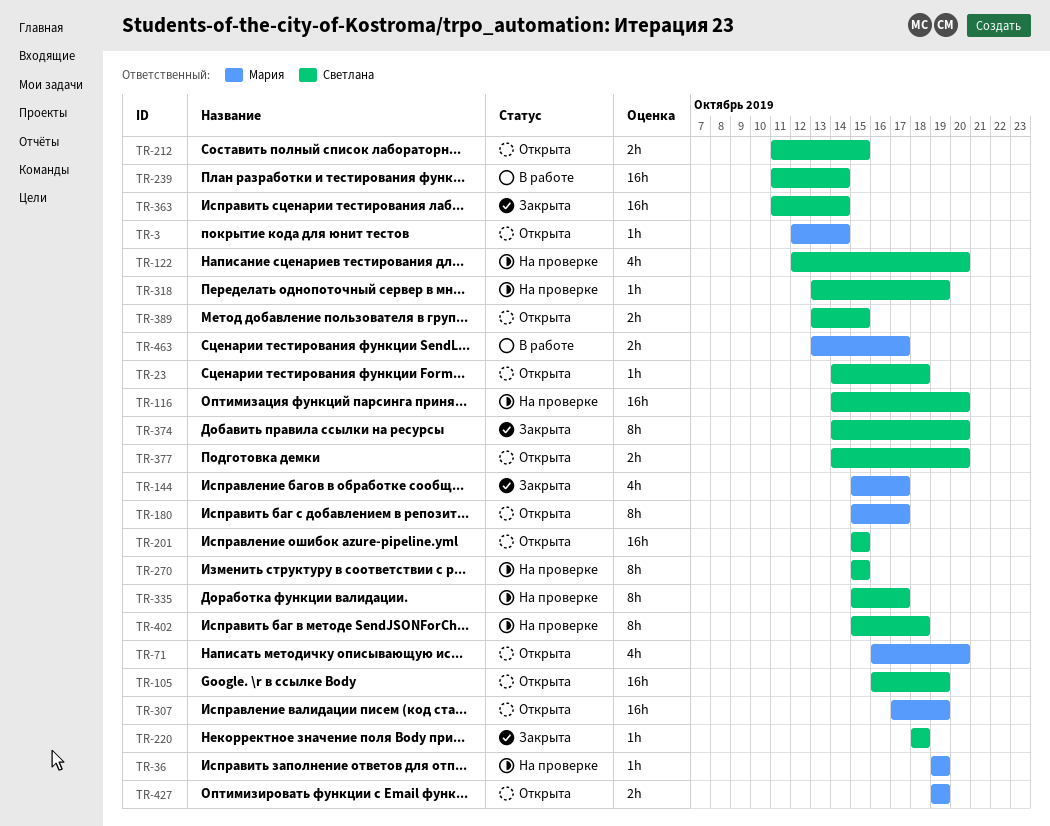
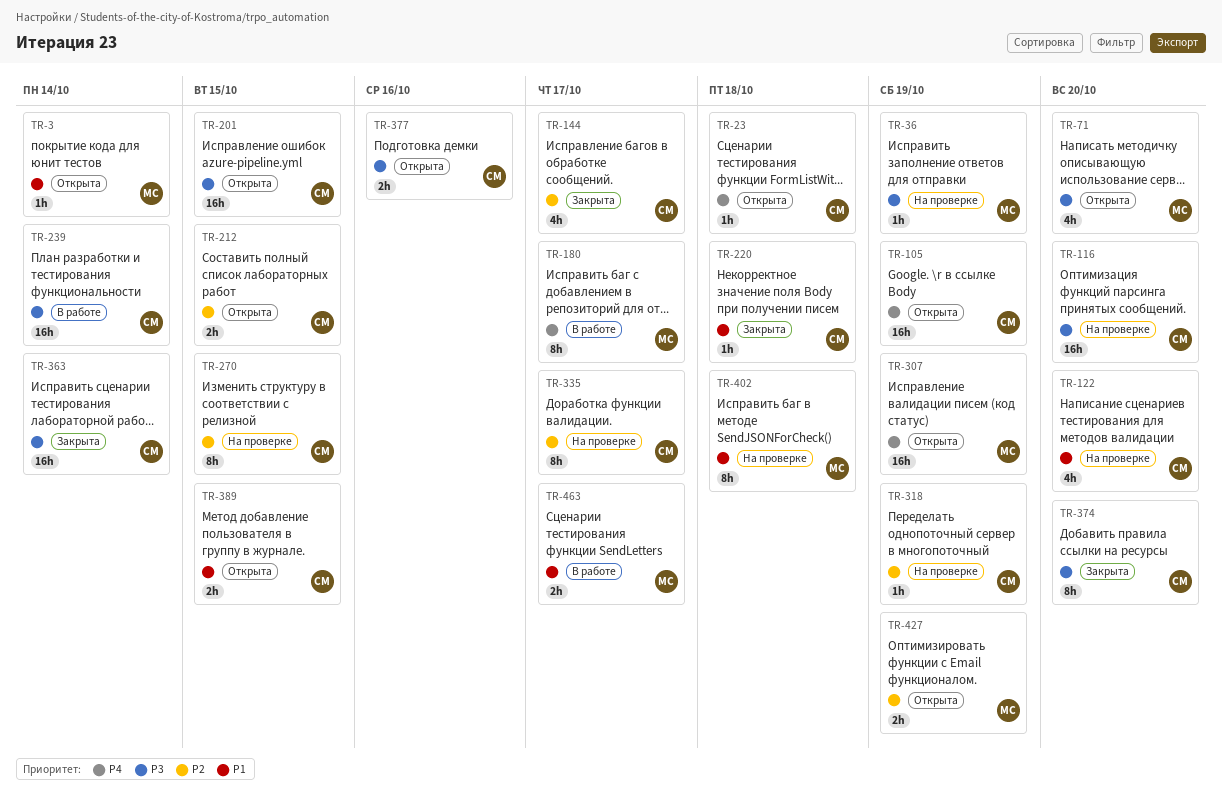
TR-144, owner: Мария -> Светлана
TR-180, status: Открыта -> В работе
TR-377, due: Oct 20 -> Oct 16
TR-402, owner: Светлана -> Мария

